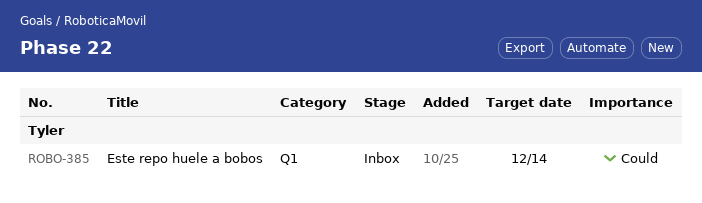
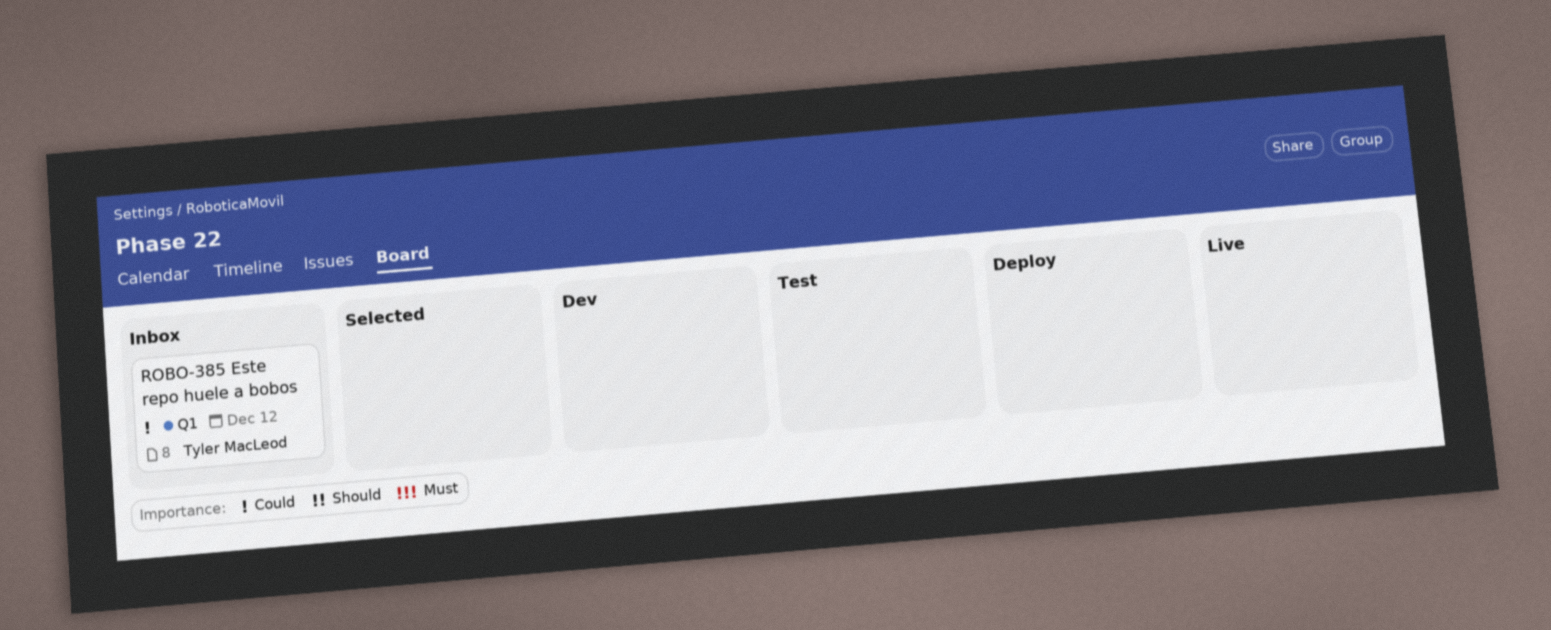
ROBO-385, due: Dec 14 -> Dec 12

